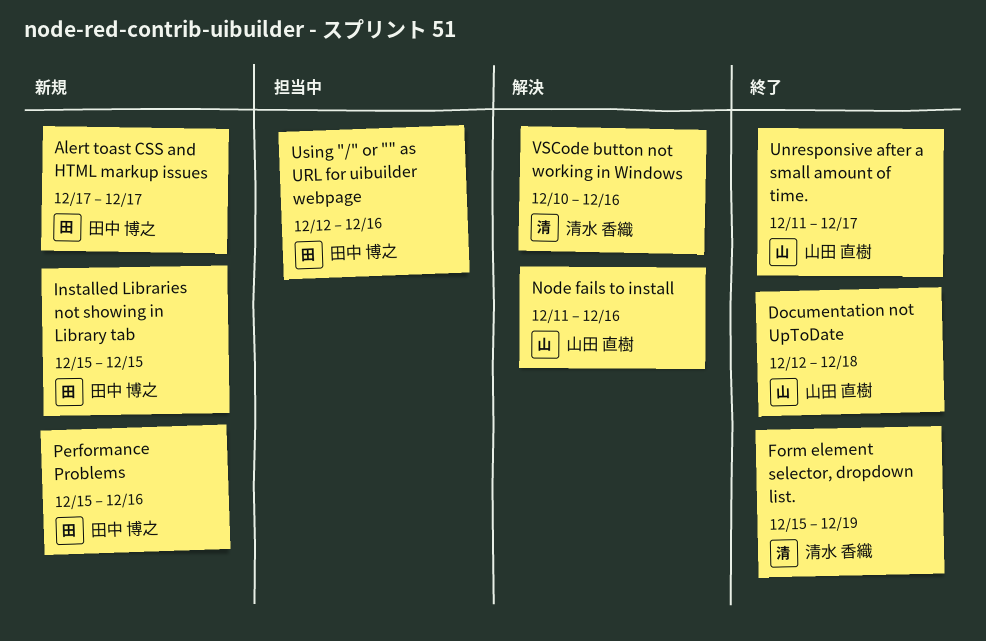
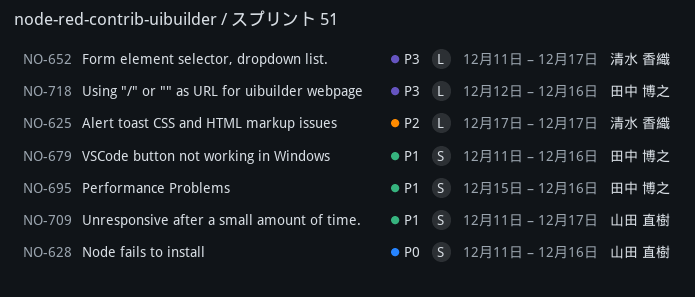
Alert toast CSS and HTML markup issues, owner: 田中 博之 -> 清水 香織
Documentation not UpToDate: present -> none
Form element selector, dropdown list., start: Dec 15 -> Dec 11
Form element selector, dropdown list., due: Dec 19 -> Dec 17
Installed Libraries not showing in Library tab: present -> none
VSCode button not working in Windows, owner: 清水 香織 -> 田中 博之
VSCode button not working in Windows, start: Dec 10 -> Dec 11

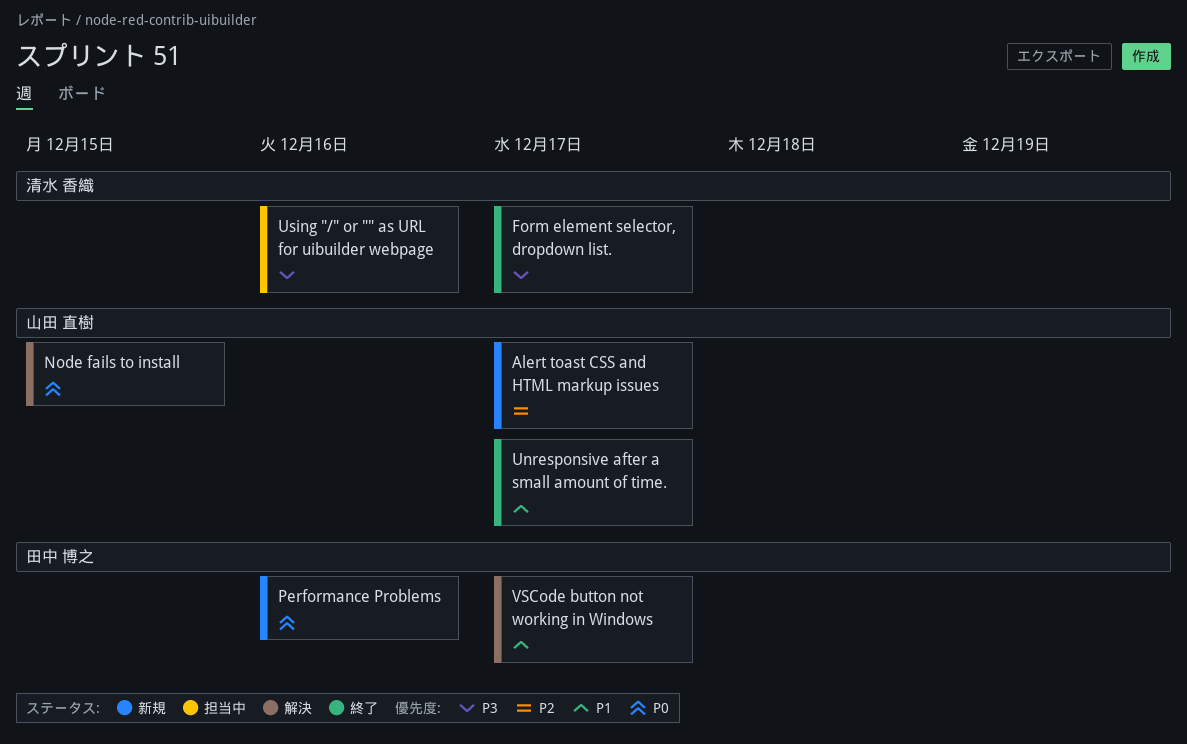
Alert toast CSS and HTML markup issues, owner: 清水 香織 -> 山田 直樹
Node fails to install, due: Dec 16 -> Dec 15
Performance Problems, priority: P1 -> P0
Using "/" or "" as URL for uibuilder webpage, owner: 田中 博之 -> 清水 香織
VSCode button not working in Windows, due: Dec 16 -> Dec 17

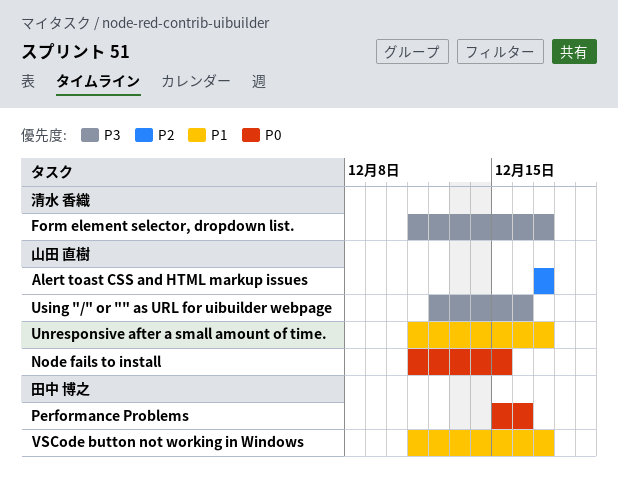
Using "/" or "" as URL for uibuilder webpage, owner: 清水 香織 -> 山田 直樹

